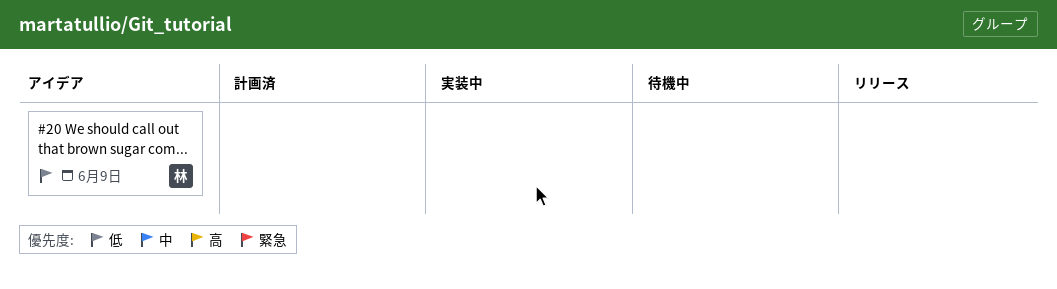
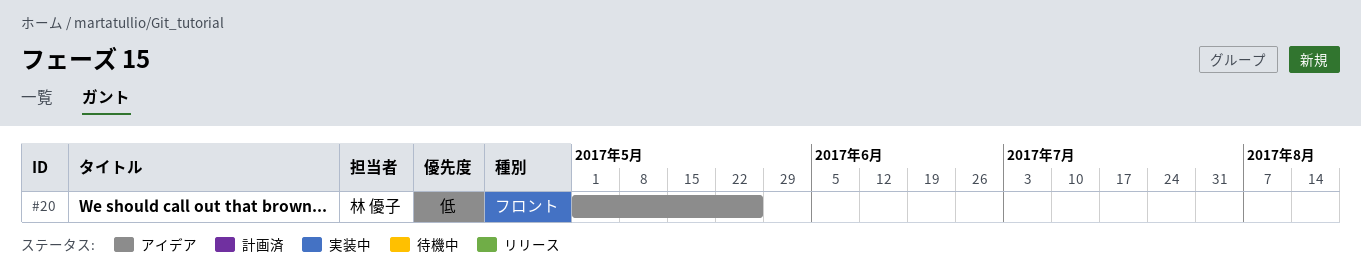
#20, due: Jun 9 -> May 26

